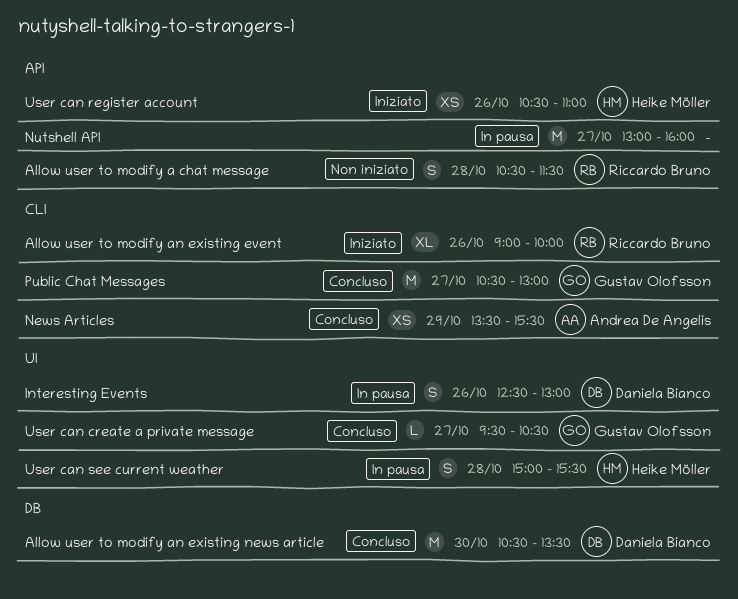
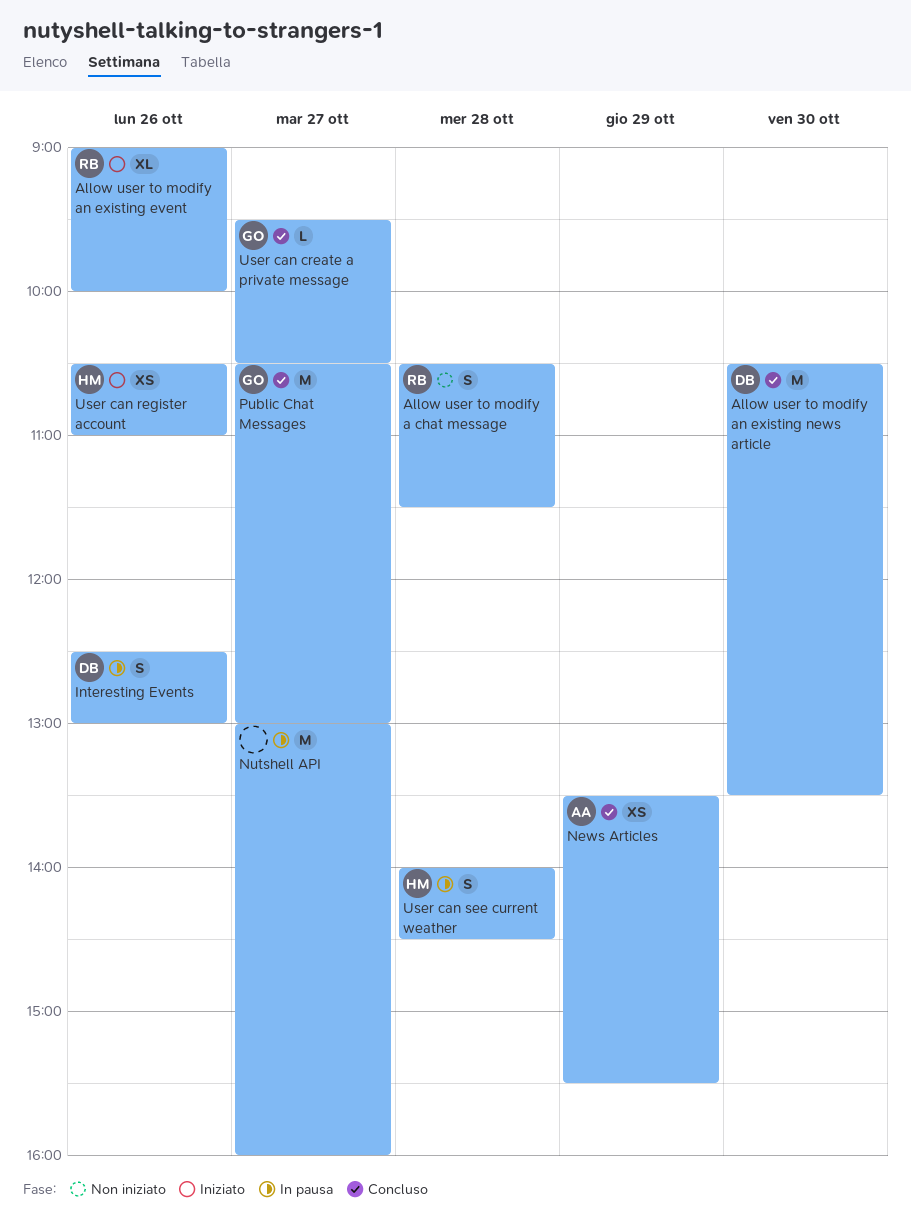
User can see current weather, begins: 15:00 -> 14:00
User can see current weather, ends: 15:30 -> 14:30

